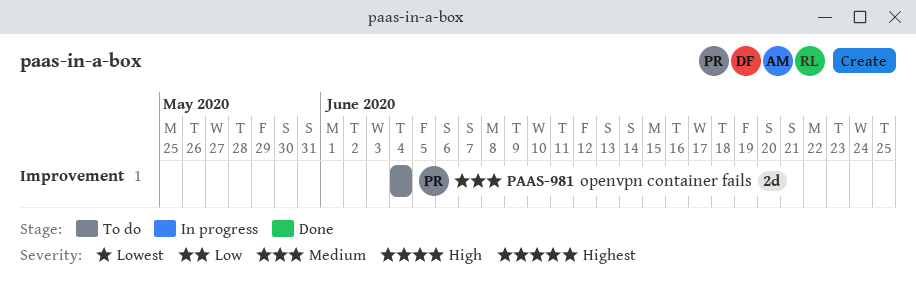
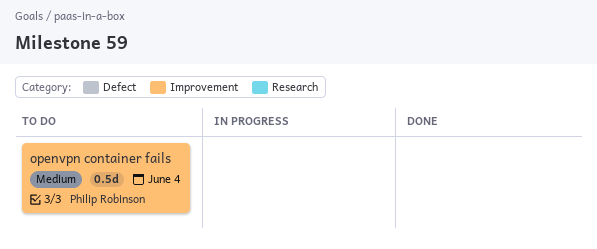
openvpn container fails, estimate: 2d -> 0.5d

